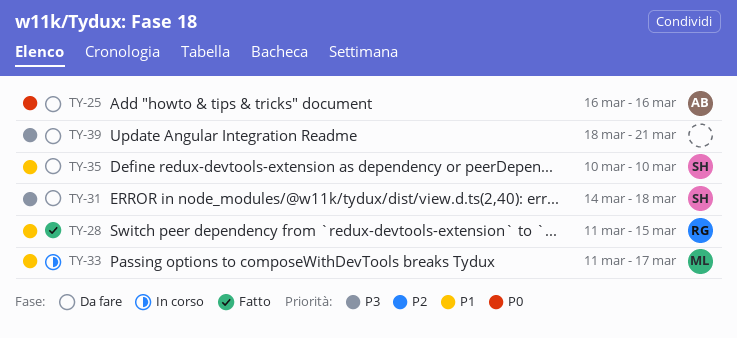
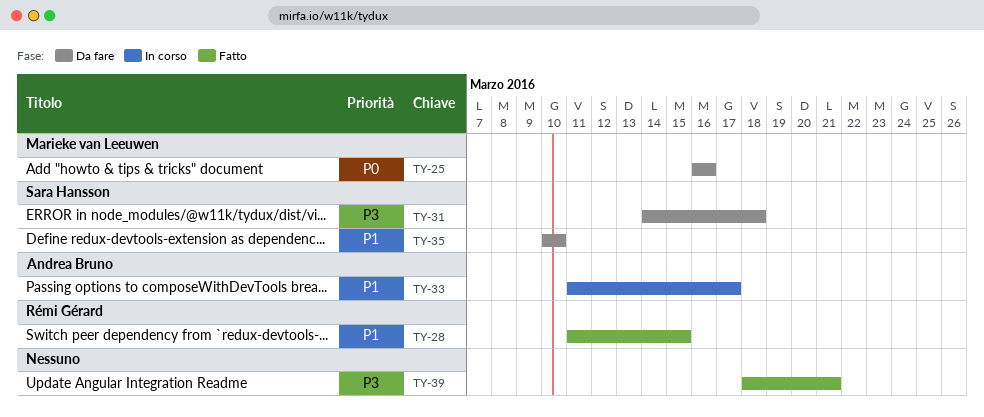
TY-25, owner: Andrea Bruno -> Marieke van Leeuwen
TY-33, owner: Marieke van Leeuwen -> Andrea Bruno
TY-39, status: Da fare -> Fatto

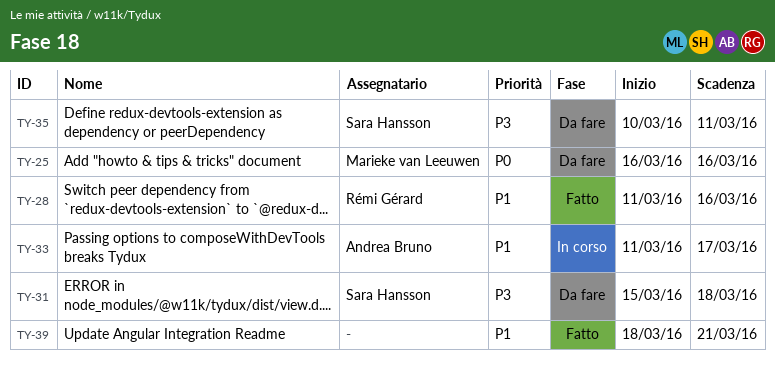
TY-28, due: Mar 15 -> Mar 16
TY-31, start: Mar 14 -> Mar 15
TY-35, priority: P1 -> P3
TY-35, due: Mar 10 -> Mar 11
TY-39, priority: P3 -> P1

